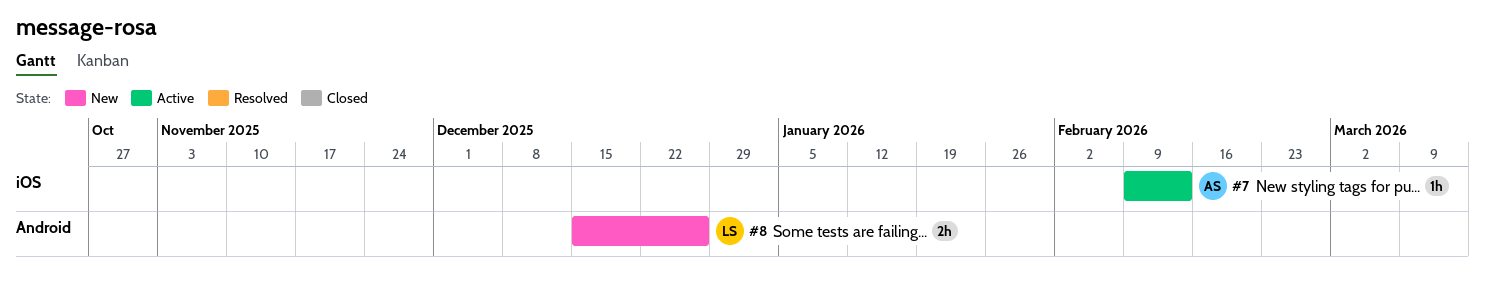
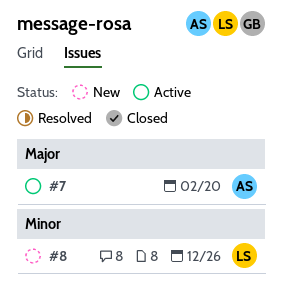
#7, due: Feb 13 -> Feb 20

